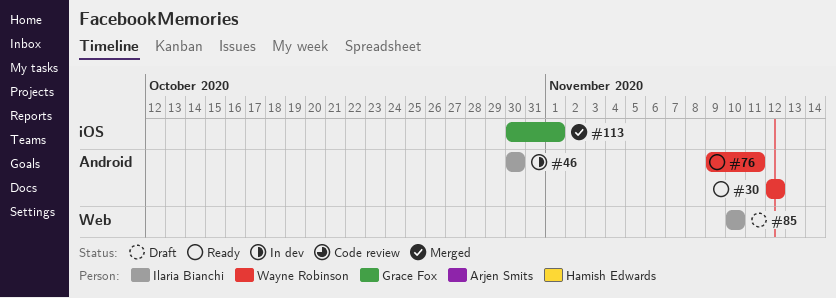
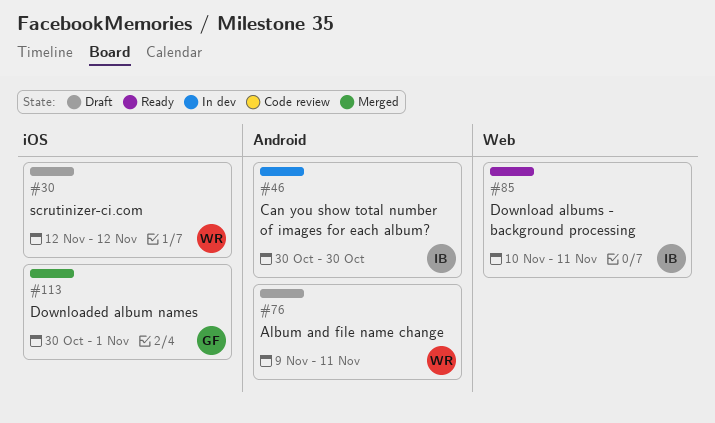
#30, status: Ready -> Draft
#30, label: Android -> iOS
#76, status: Ready -> Draft
#85, status: Draft -> Ready
#85, due: Nov 10 -> Nov 11

